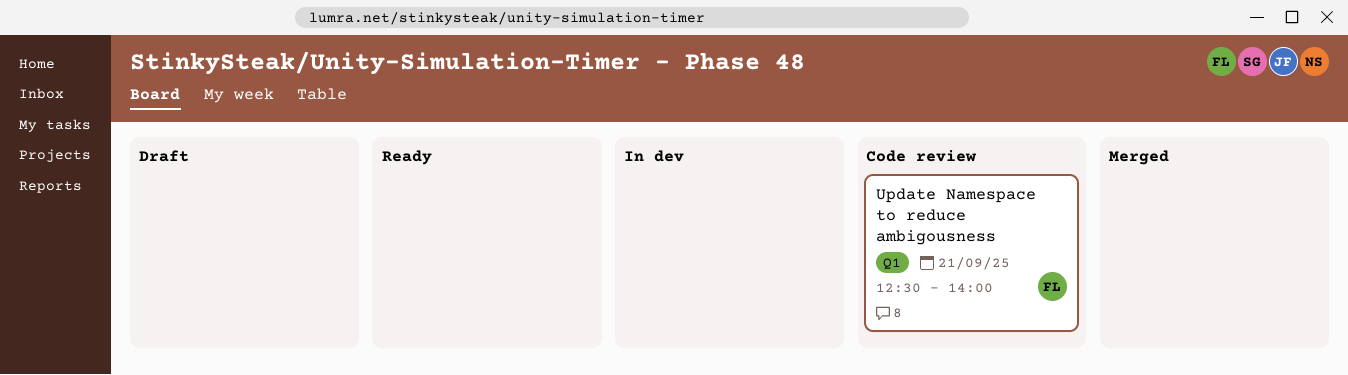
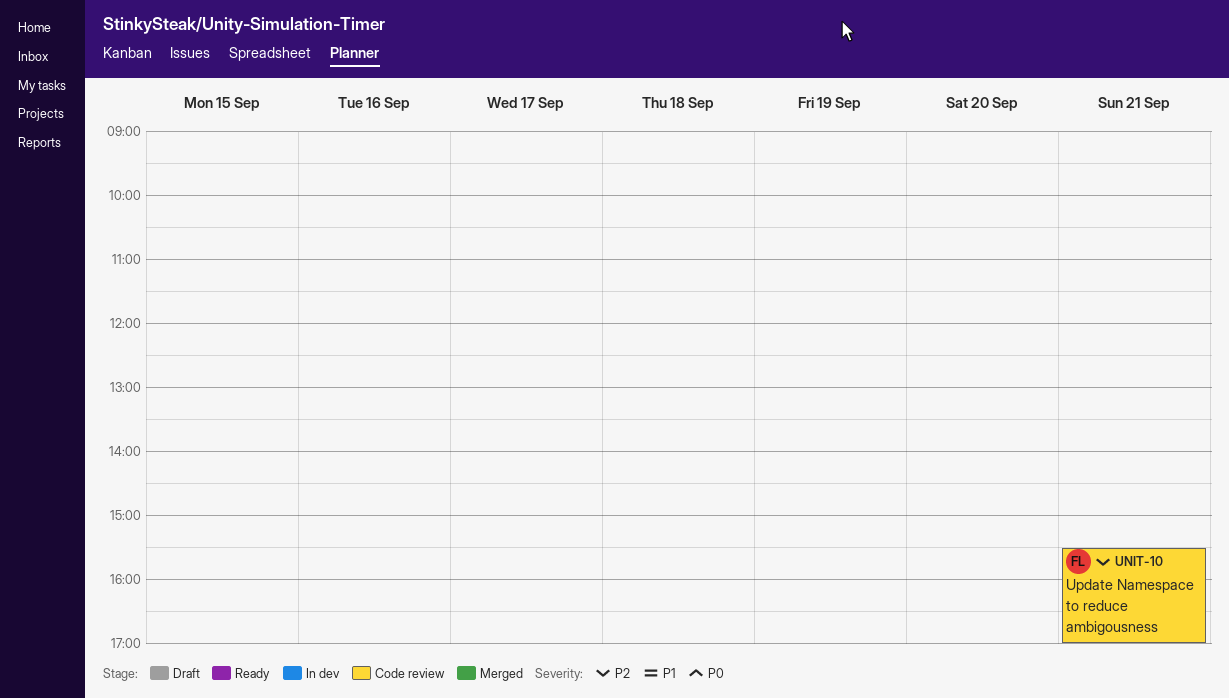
Update Namespace to reduce ambigousness, begins: 12:30 -> 15:30
Update Namespace to reduce ambigousness, ends: 14:00 -> 17:00

